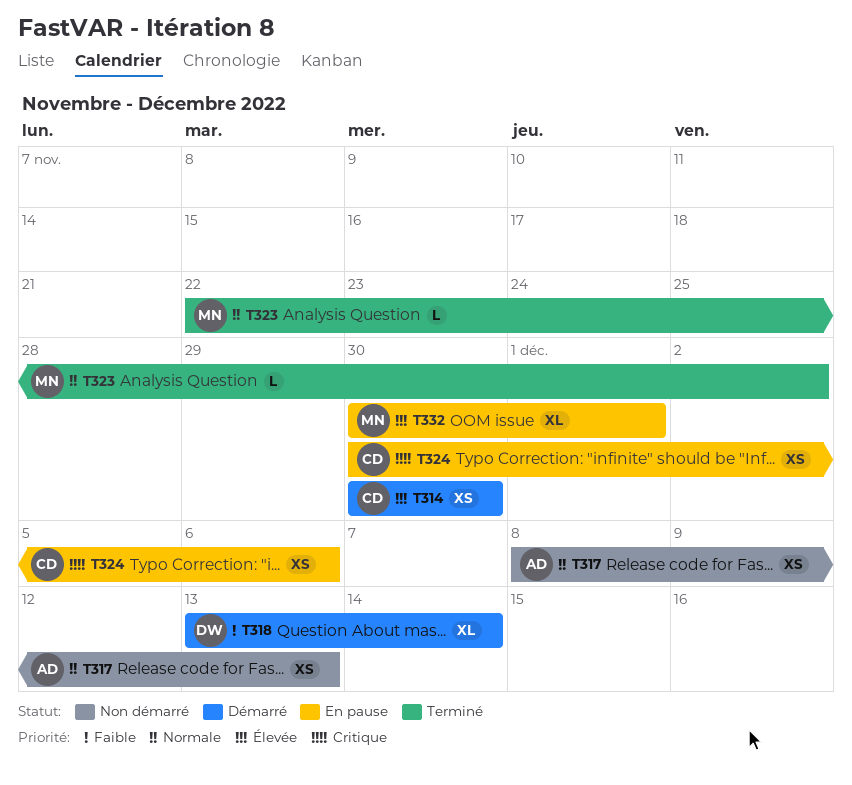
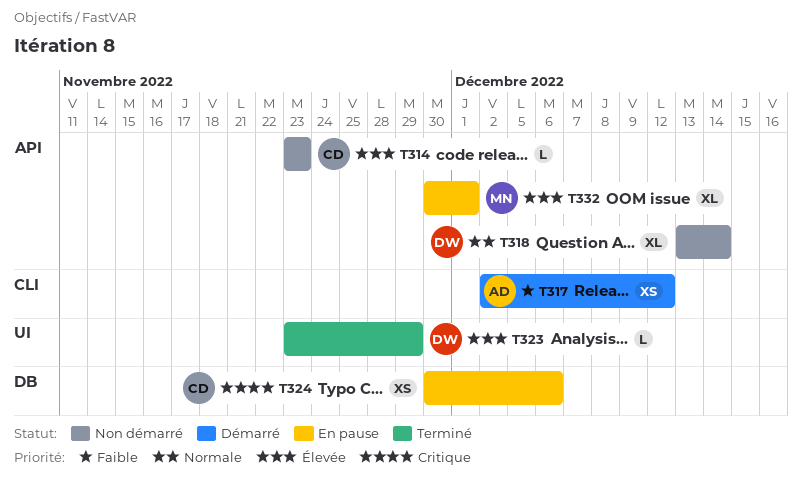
T314, status: Démarré -> Non démarré
T314, estimate: XS -> L
T314, start: Nov 30 -> Nov 23
T314, due: Nov 30 -> Nov 23
T317, status: Non démarré -> Démarré
T317, priority: Normale -> Faible
T317, start: Dec 8 -> Dec 2
T317, due: Dec 13 -> Dec 12
T318, status: Démarré -> Non démarré
T318, priority: Faible -> Normale
T323, owner: MN -> DW
T323, priority: Normale -> Élevée
T323, start: Nov 22 -> Nov 23
T323, due: Dec 2 -> Nov 29

